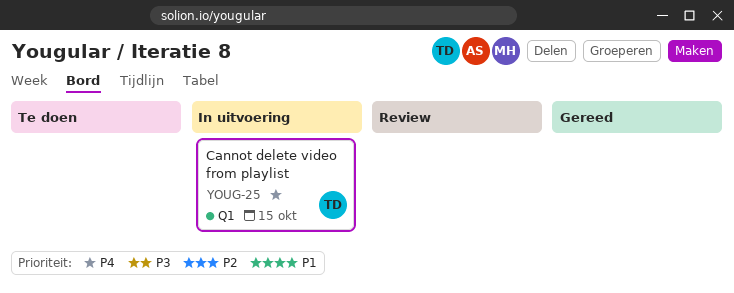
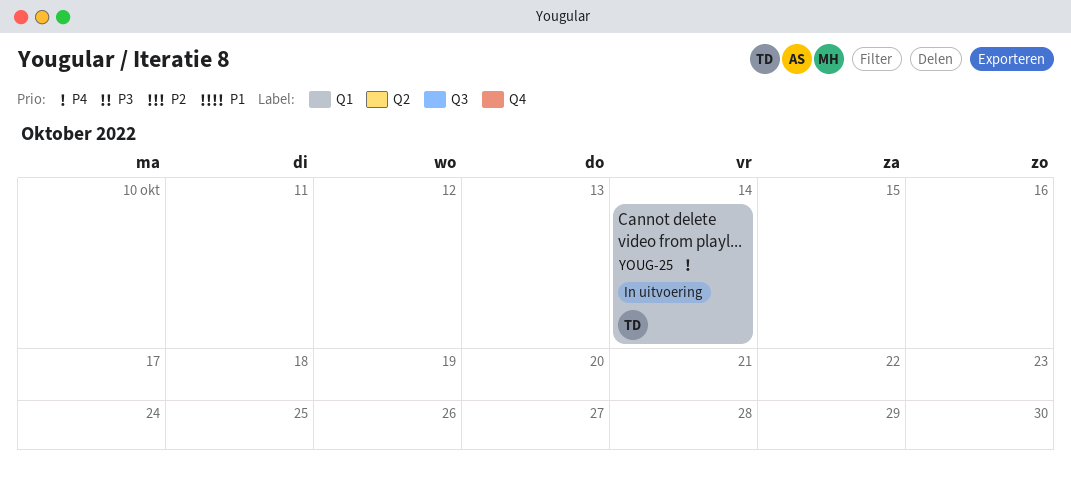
YOUG-25, due: Oct 15 -> Oct 14

